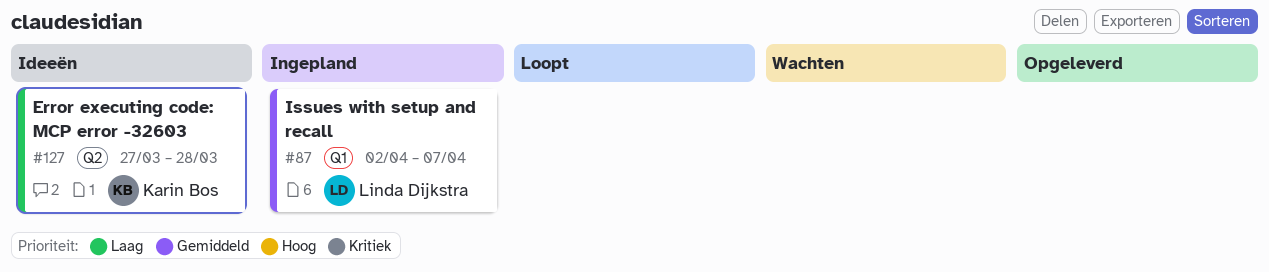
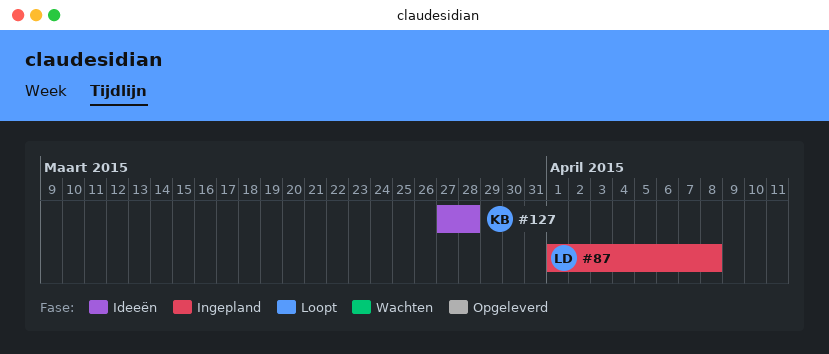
#87, start: Apr 2 -> Apr 1
#87, due: Apr 7 -> Apr 8

